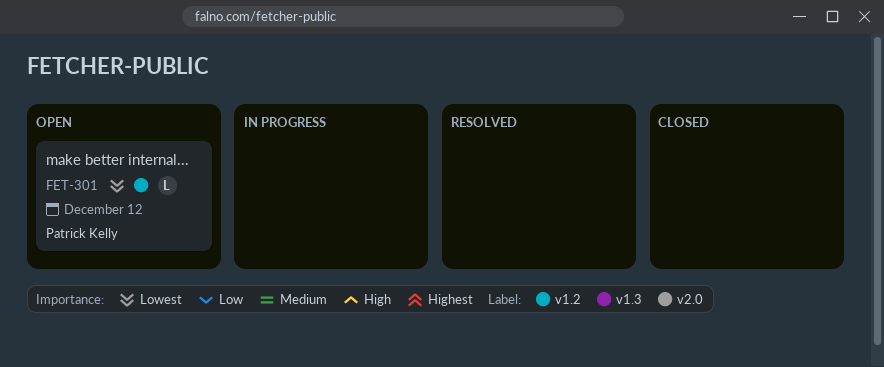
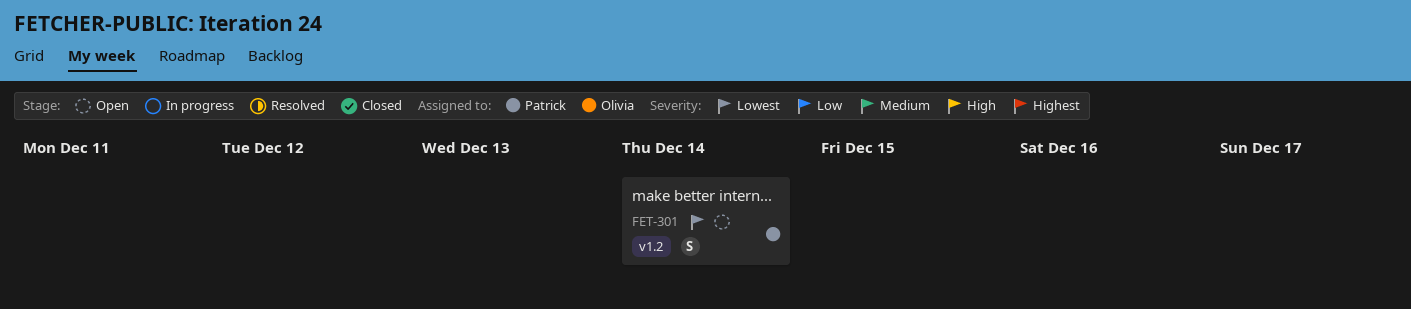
FET-301, estimate: L -> S
FET-301, due: Dec 12 -> Dec 14

